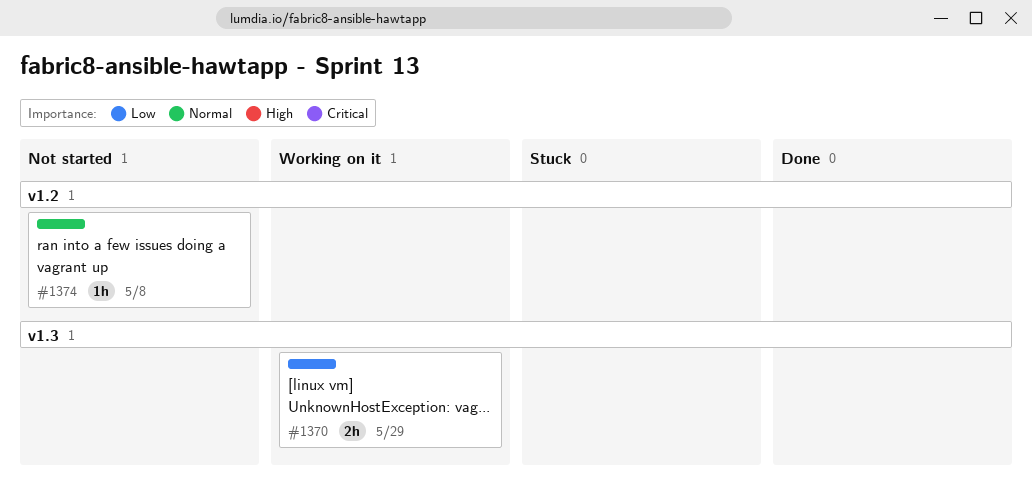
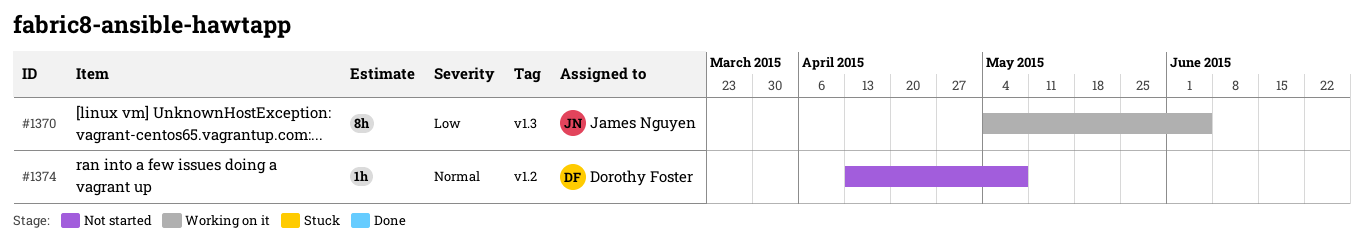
#1370, estimate: 2h -> 8h
#1370, due: May 29 -> Jun 5

